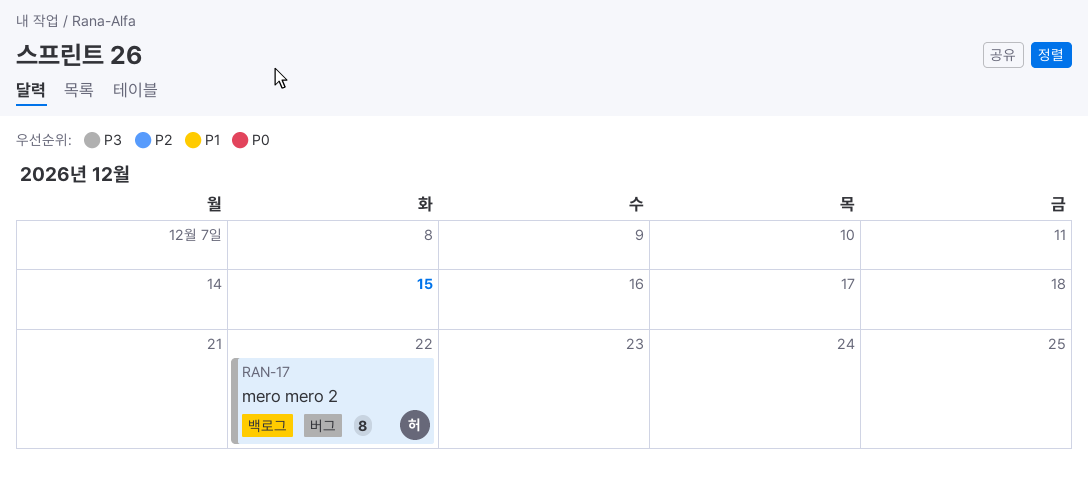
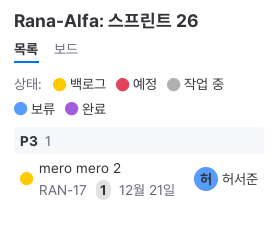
RAN-17, estimate: 8 -> 1
RAN-17, due: Dec 22 -> Dec 21

